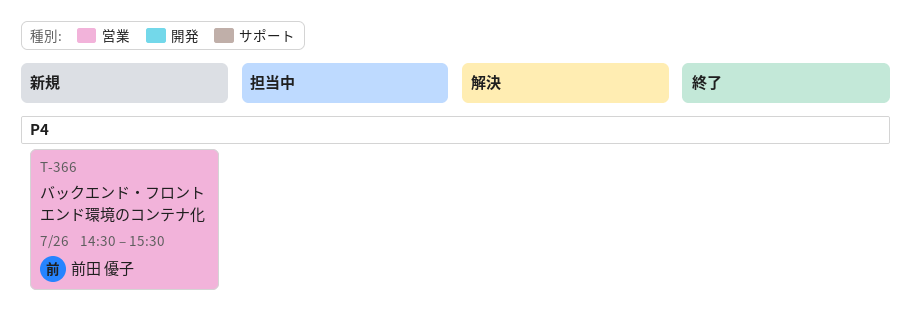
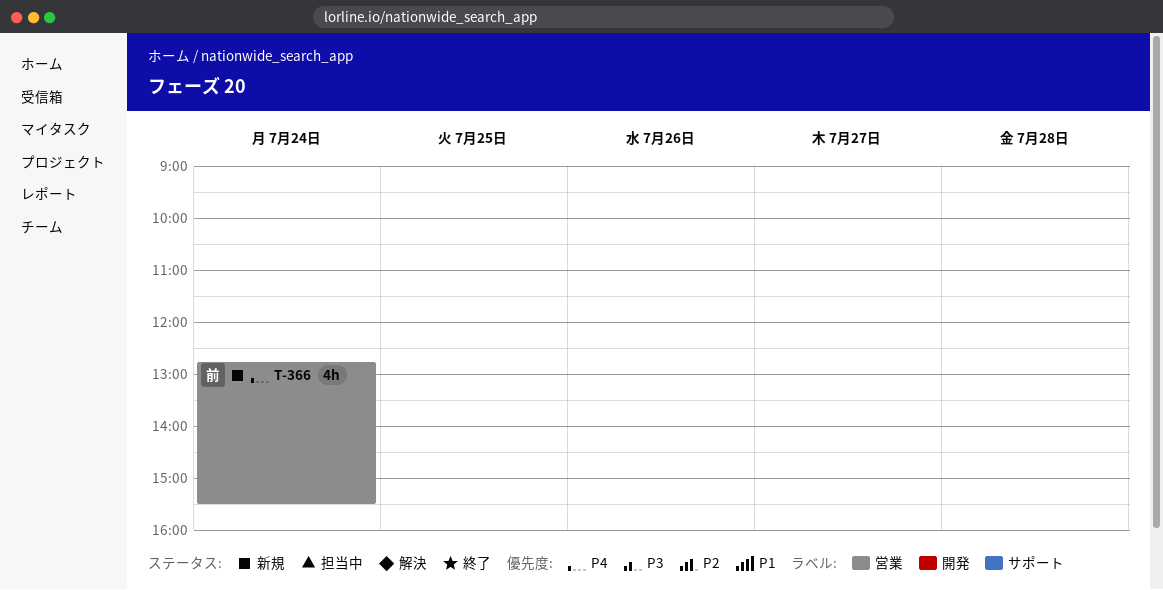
T-366, day: Jul 26 -> Jul 24
T-366, begins: 14:30 -> 12:45

